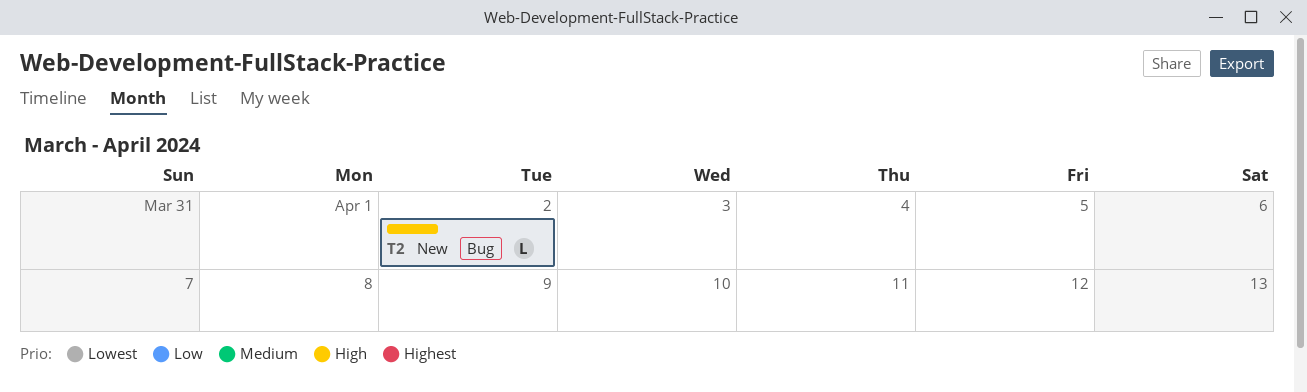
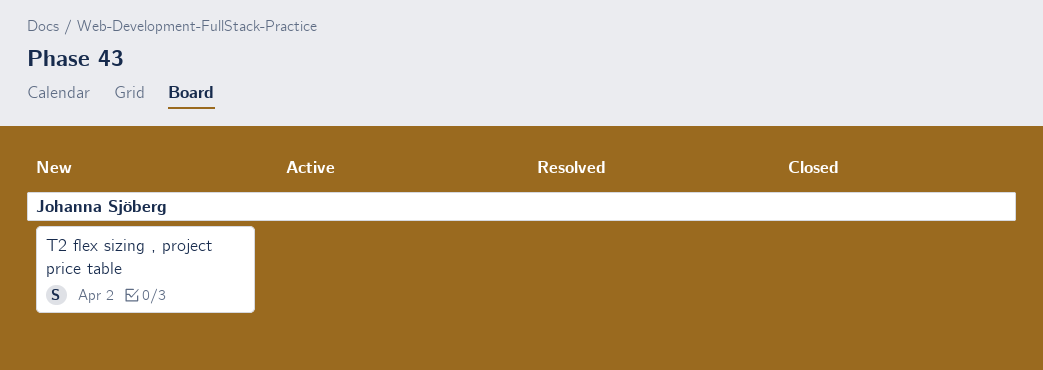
T2, estimate: L -> S

